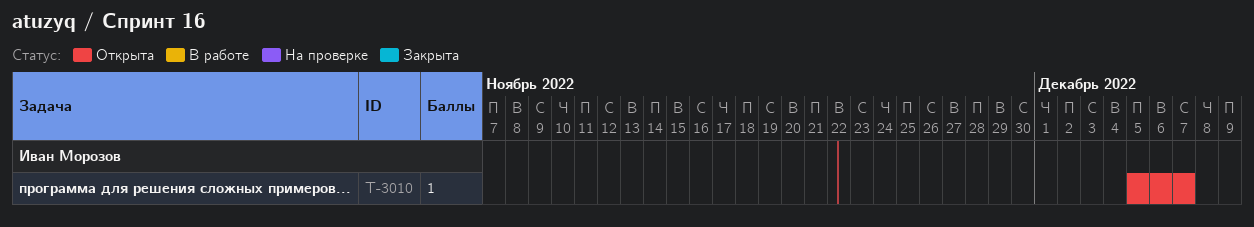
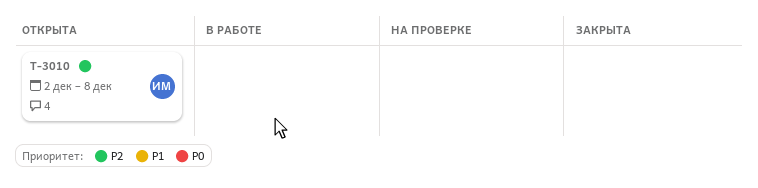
T-3010, start: Dec 5 -> Dec 2
T-3010, due: Dec 7 -> Dec 8

